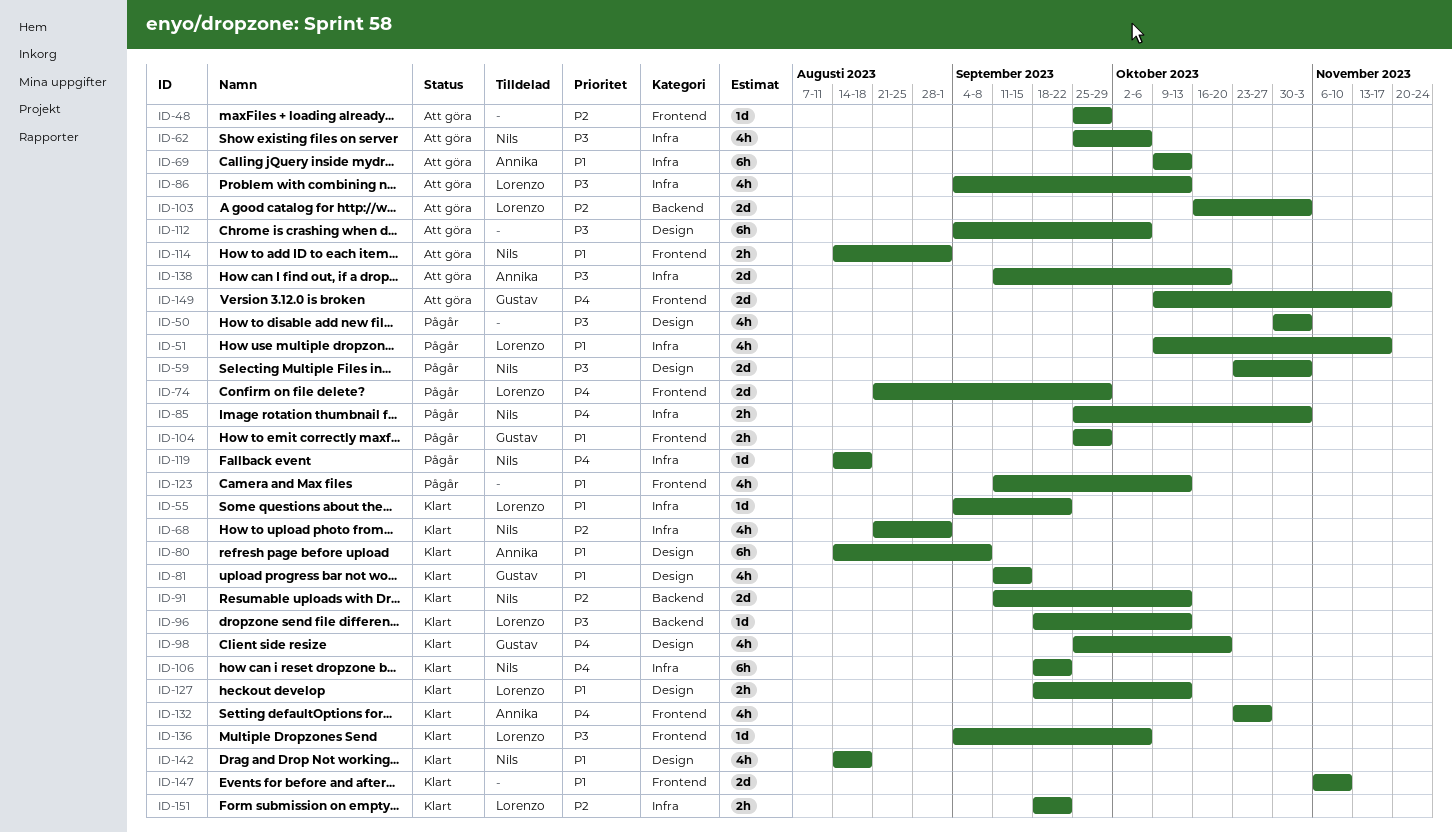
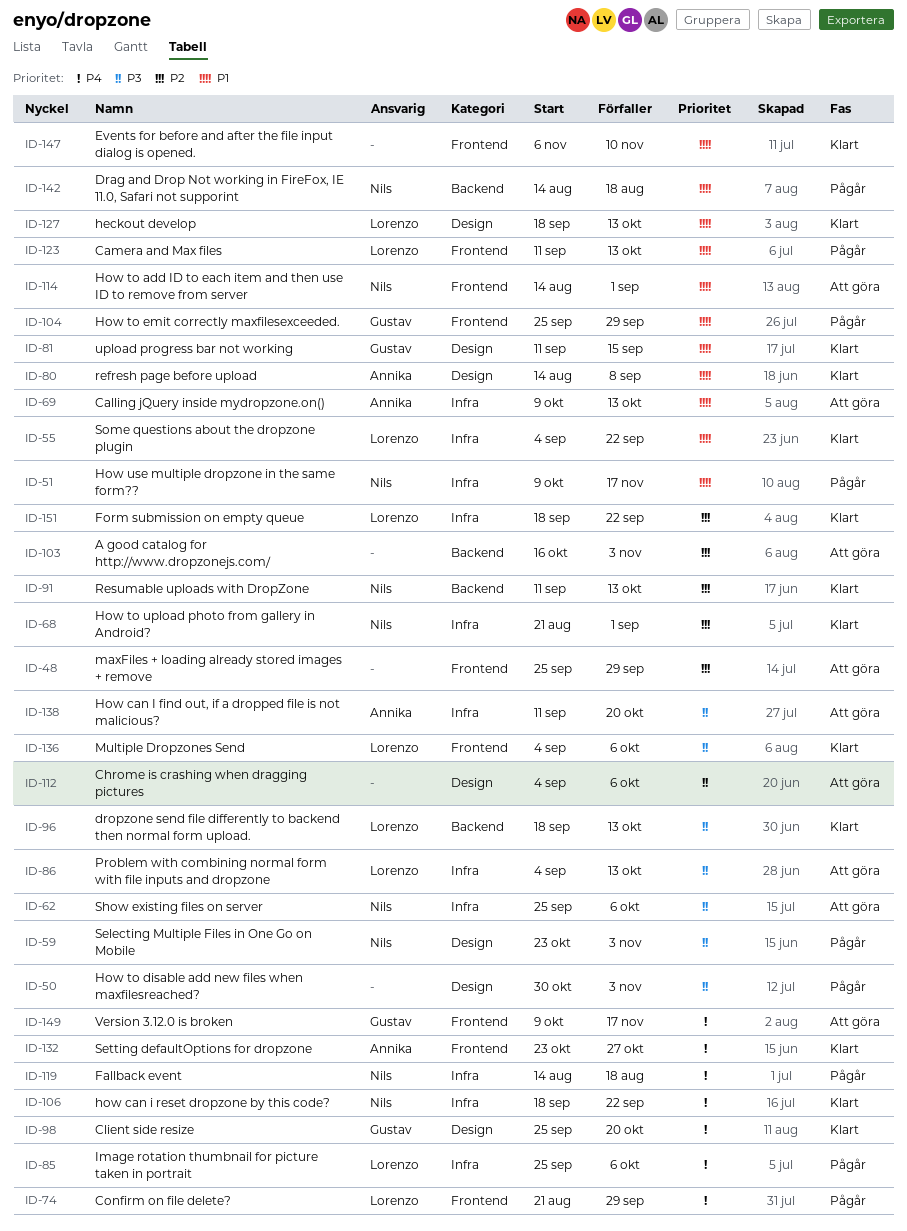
ID-51, owner: Lorenzo -> Nils
ID-85, owner: Nils -> Lorenzo
ID-85, due: Nov 3 -> Oct 6
ID-103, owner: Lorenzo -> none
ID-123, owner: none -> Lorenzo
ID-142, status: Klart -> Pågår
ID-142, label: Design -> Backend

